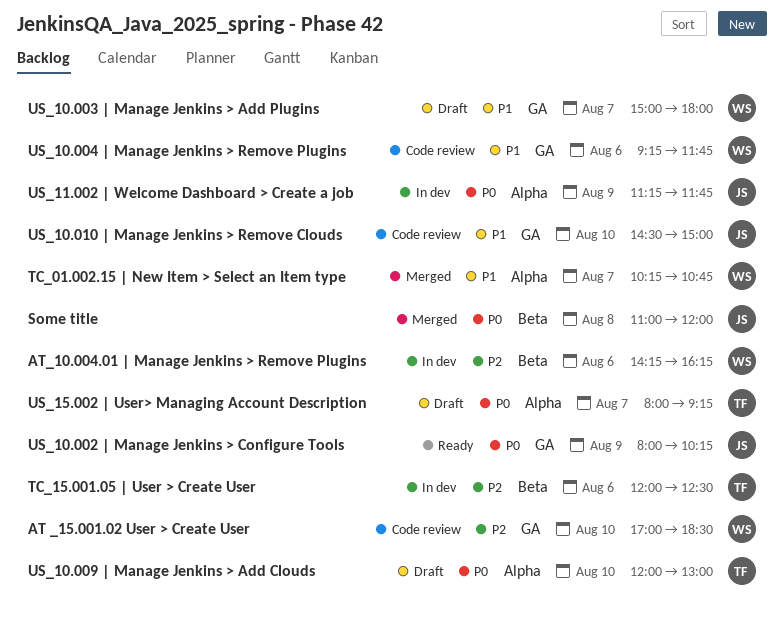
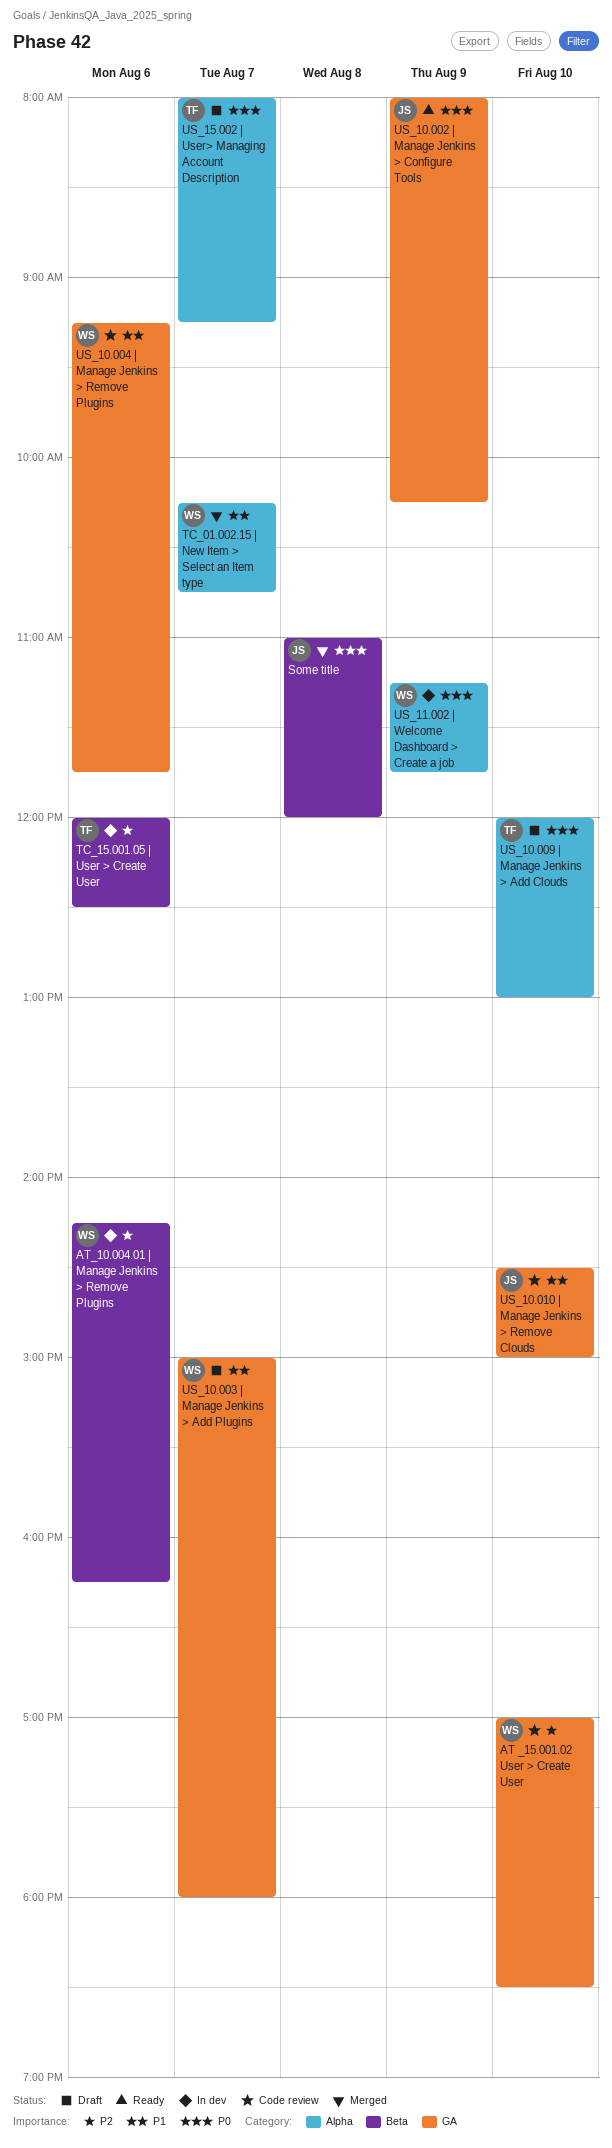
US_11.002 | Welcome Dashboard > Create a job, owner: JS -> WS

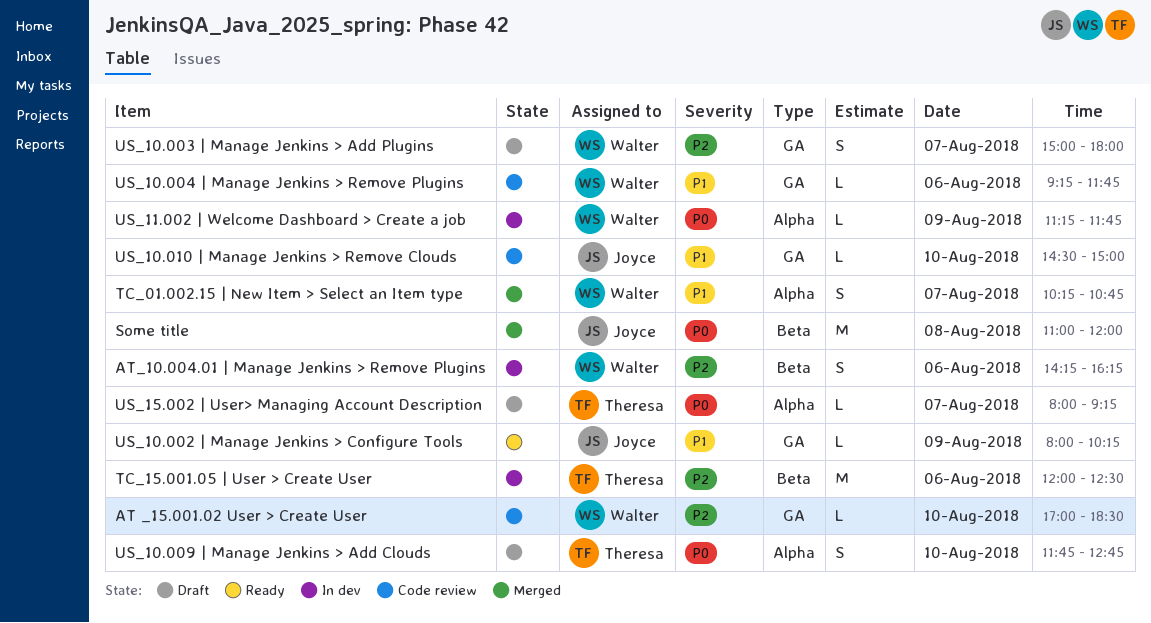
US_10.002 | Manage Jenkins > Configure Tools, priority: P0 -> P1
US_10.003 | Manage Jenkins > Add Plugins, priority: P1 -> P2
US_10.009 | Manage Jenkins > Add Clouds, begins: 12:00 -> 11:45
US_10.009 | Manage Jenkins > Add Clouds, ends: 13:00 -> 12:45

